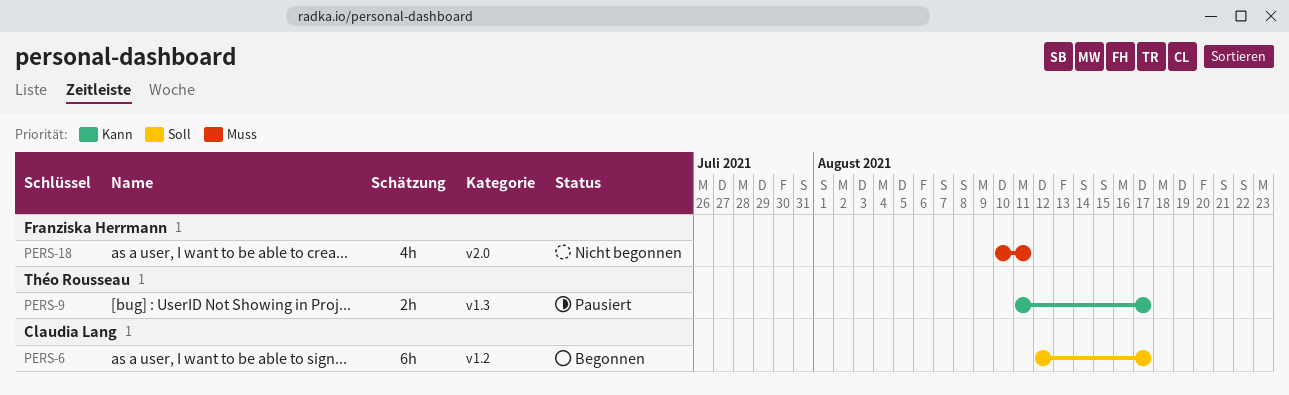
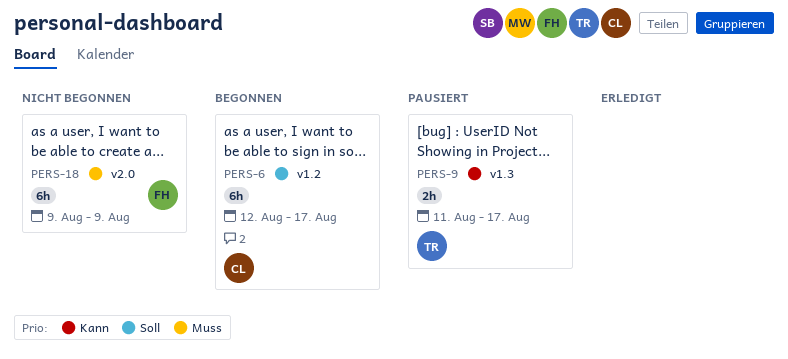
PERS-18, estimate: 4h -> 6h
PERS-18, start: Aug 10 -> Aug 9
PERS-18, due: Aug 11 -> Aug 9

